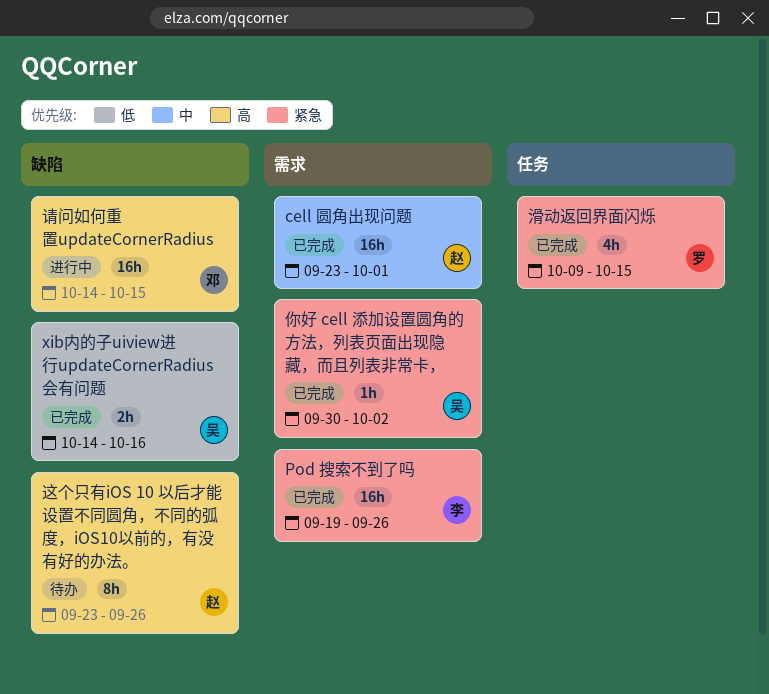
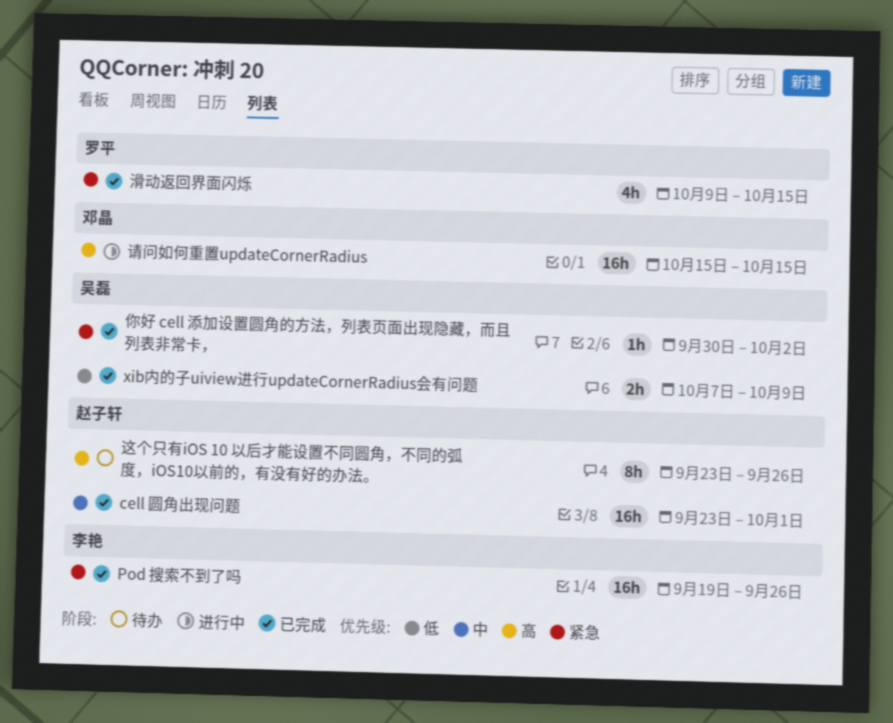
xib内的子uiview进行updateCornerRadius会有问题, start: Oct 14 -> Oct 7
xib内的子uiview进行updateCornerRadius会有问题, due: Oct 16 -> Oct 9
请问如何重置updateCornerRadius, start: Oct 14 -> Oct 15

